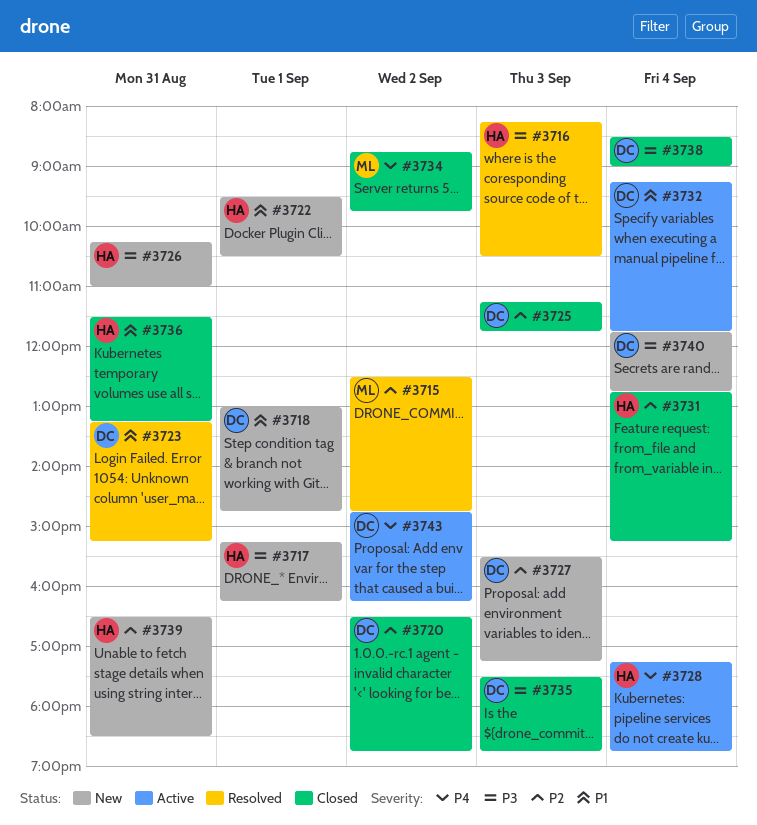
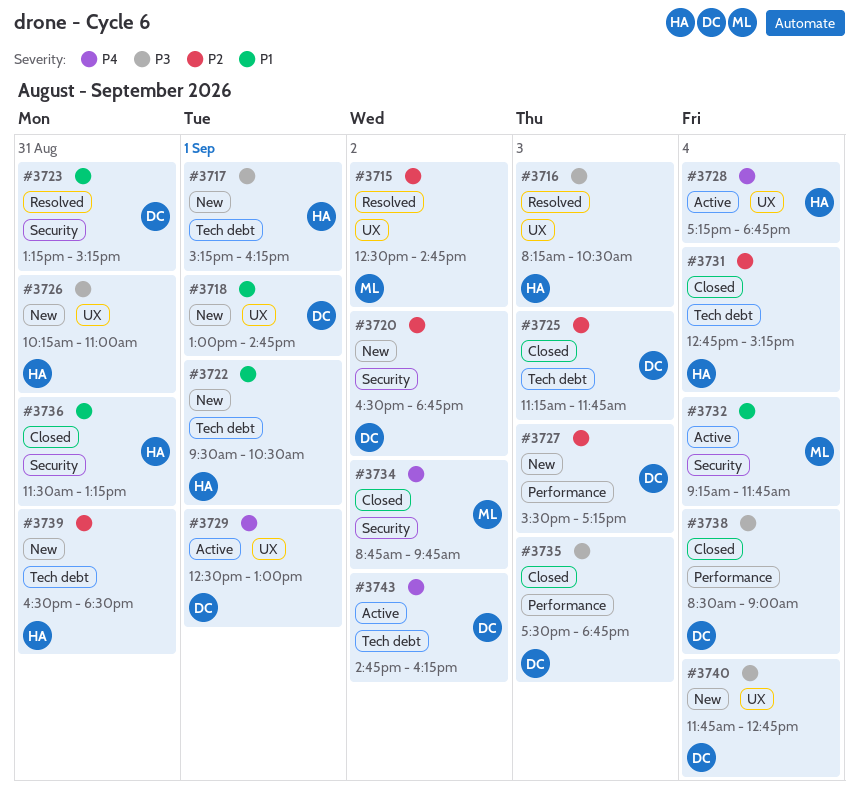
#3720, status: Closed -> New
#3729: none -> present
#3732, owner: DC -> ML

